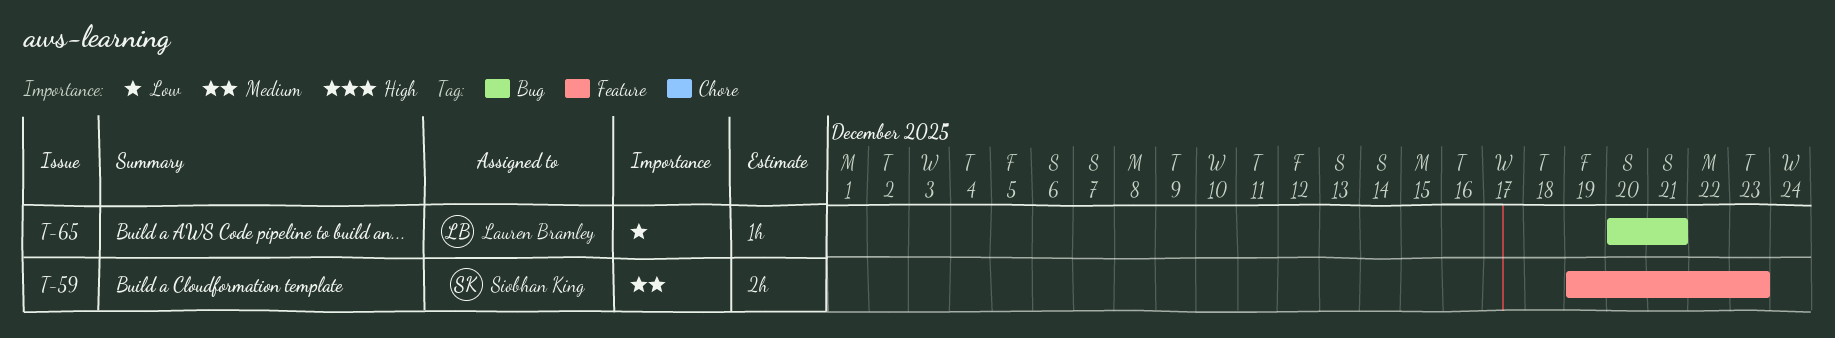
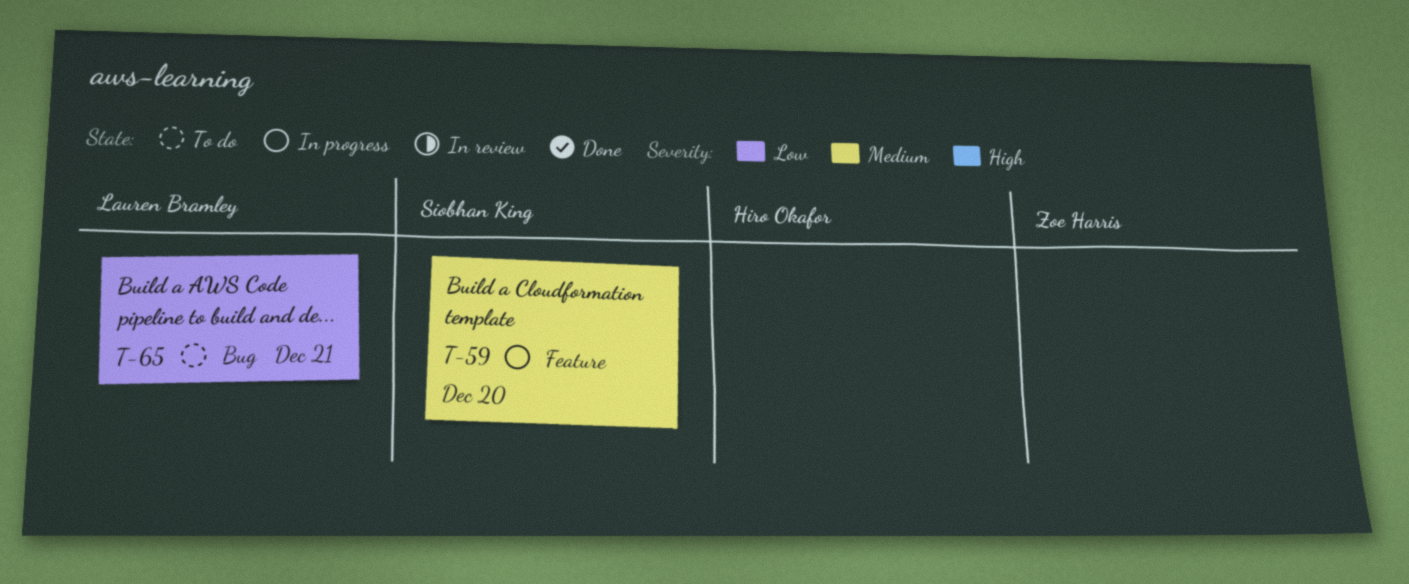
T-59, due: Dec 23 -> Dec 20

